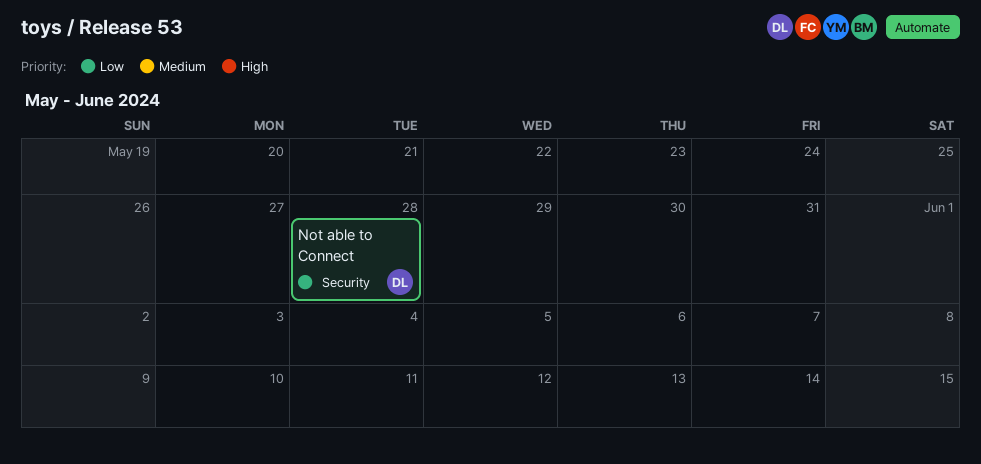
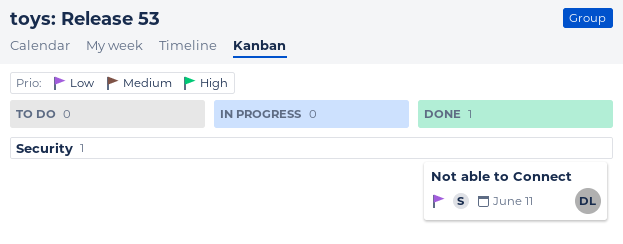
Not able to Connect, due: May 28 -> Jun 11

